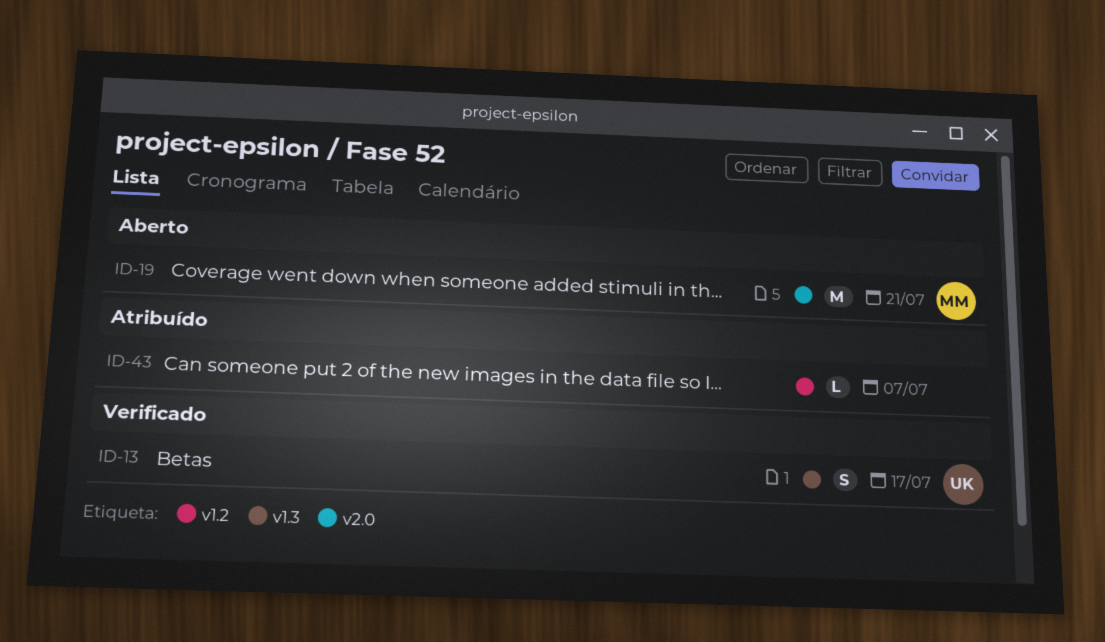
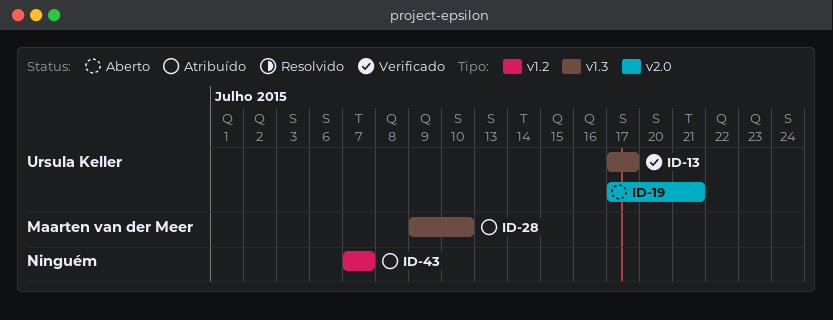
ID-19, owner: Maarten van der Meer -> Ursula Keller
ID-28: none -> present

